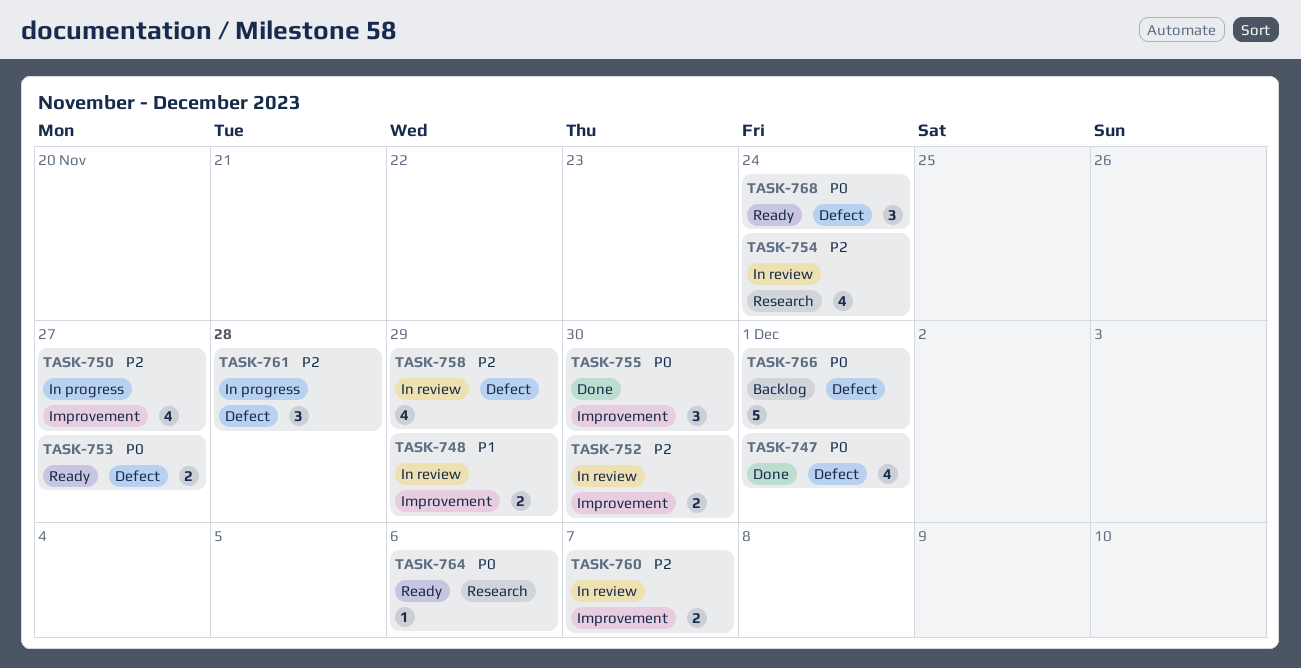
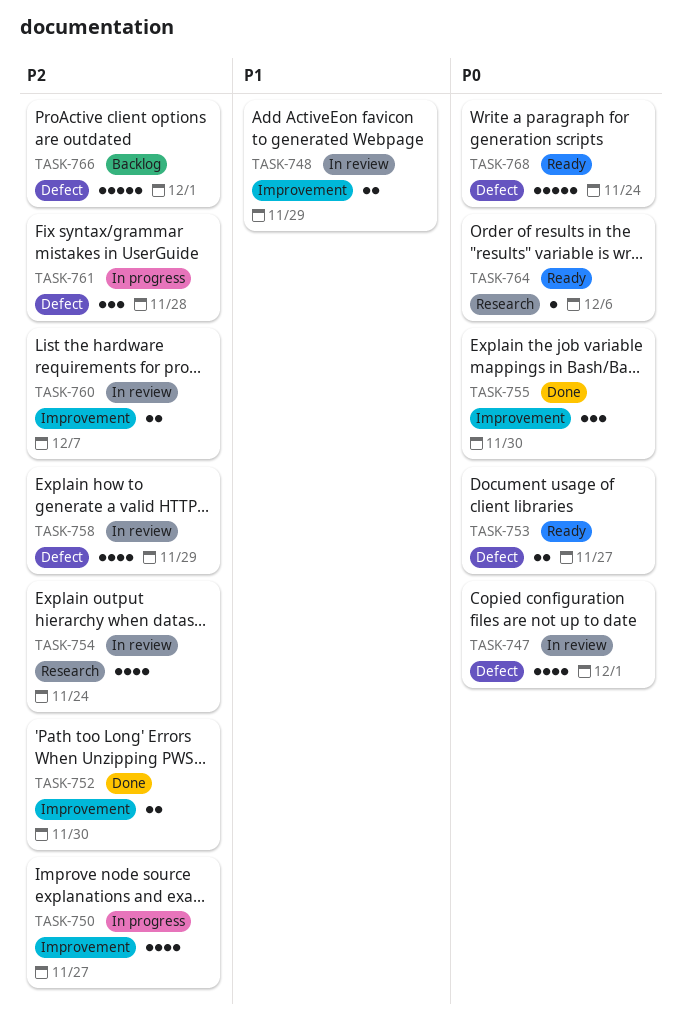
TASK-747, status: Done -> In review
TASK-752, status: In review -> Done
TASK-766, priority: P0 -> P2
TASK-768, estimate: 3 -> 5

